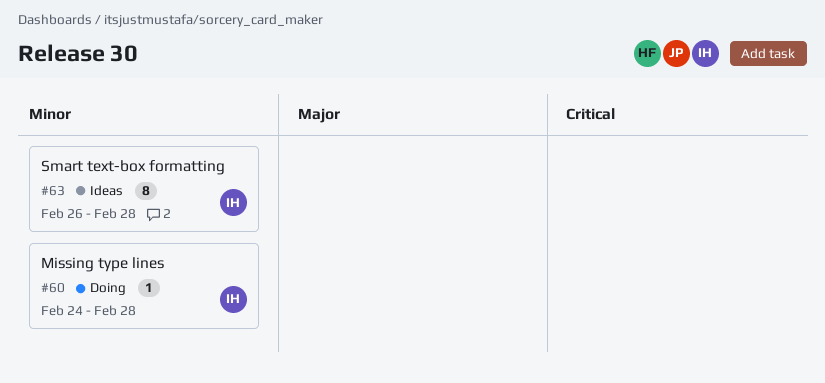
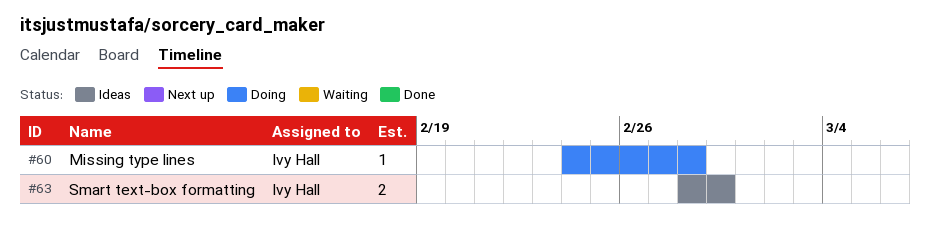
#63, estimate: 8 -> 2
#63, start: Feb 26 -> Feb 28
#63, due: Feb 28 -> Feb 29

